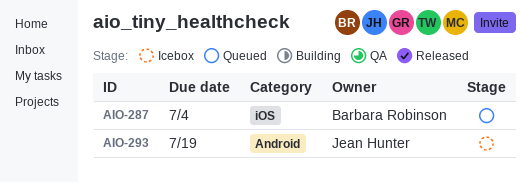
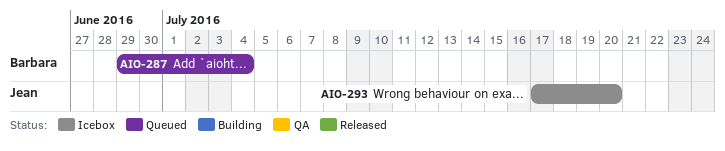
AIO-293, due: Jul 19 -> Jul 20

